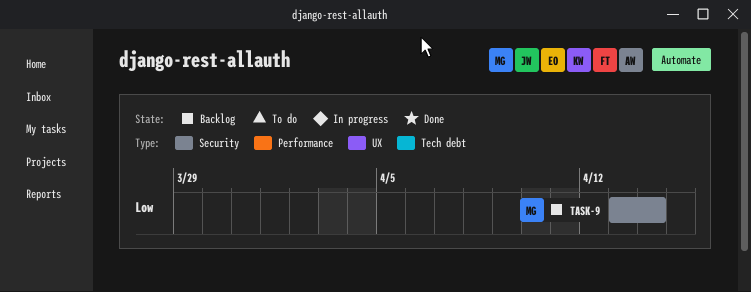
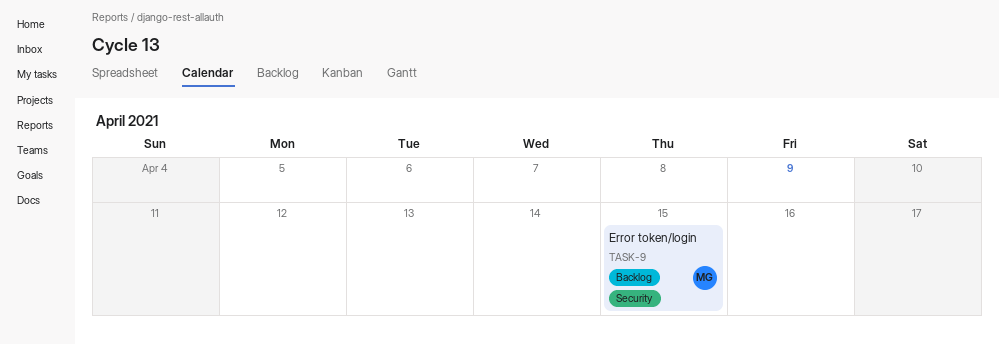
TASK-9, due: Apr 14 -> Apr 15

